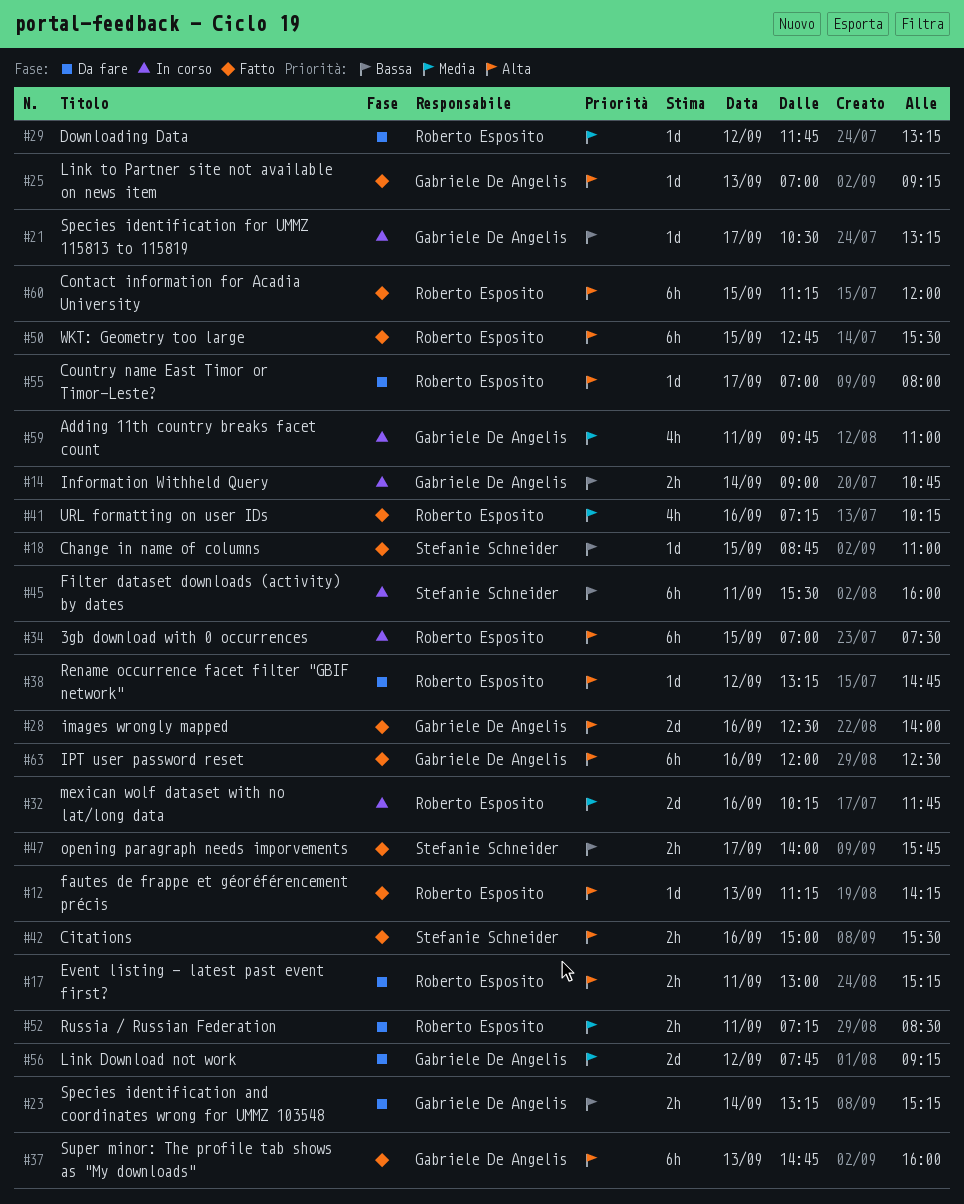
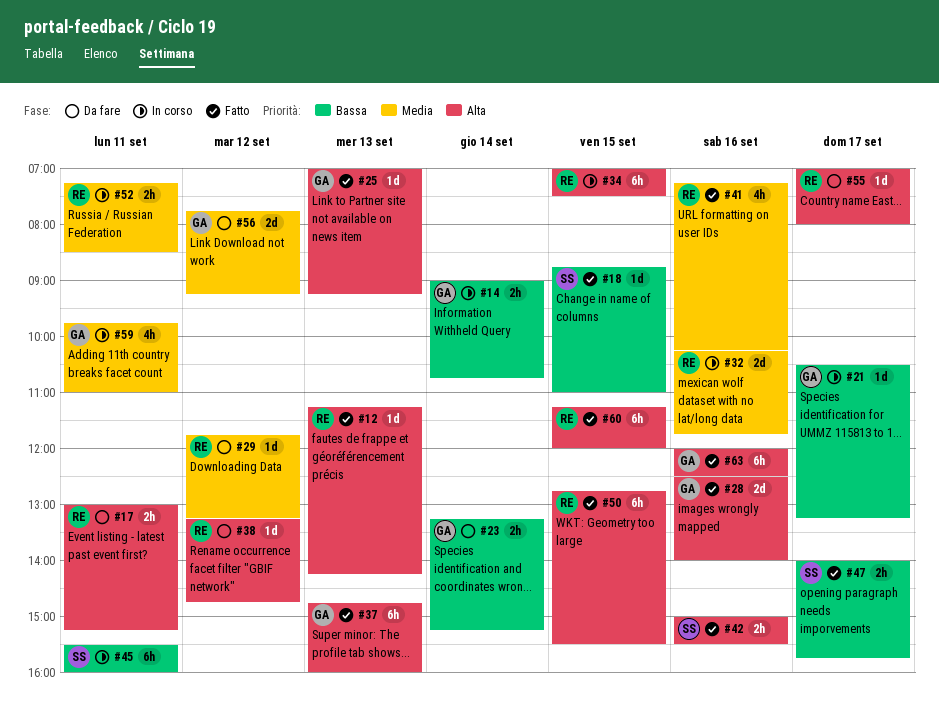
#52, status: Da fare -> In corso

